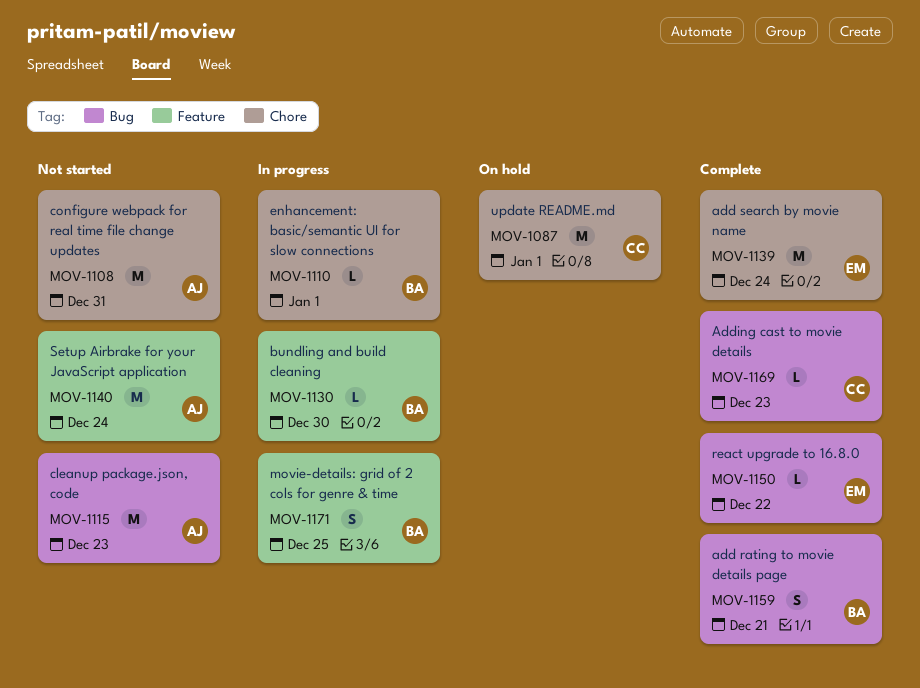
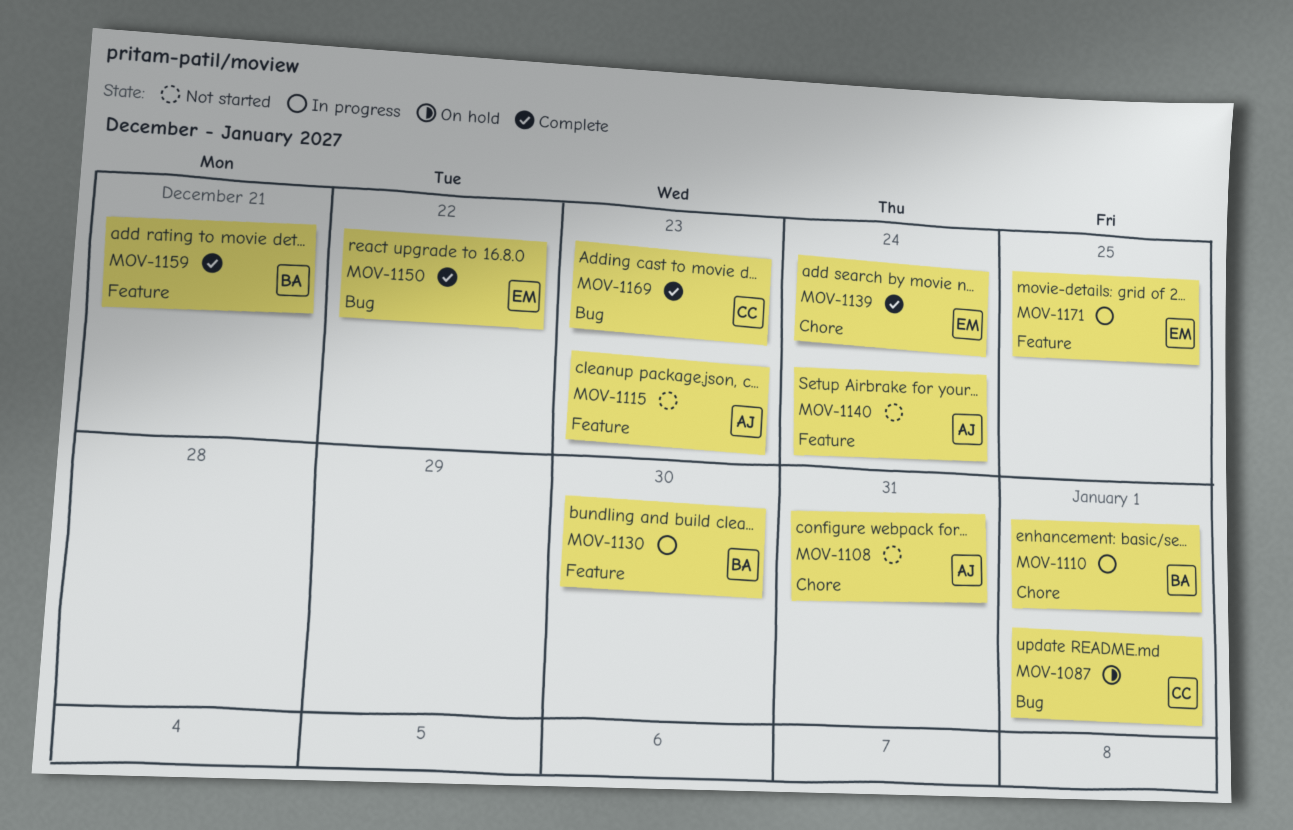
MOV-1087, label: Chore -> Bug
MOV-1115, label: Bug -> Feature
MOV-1159, label: Bug -> Feature
MOV-1171, owner: BA -> EM

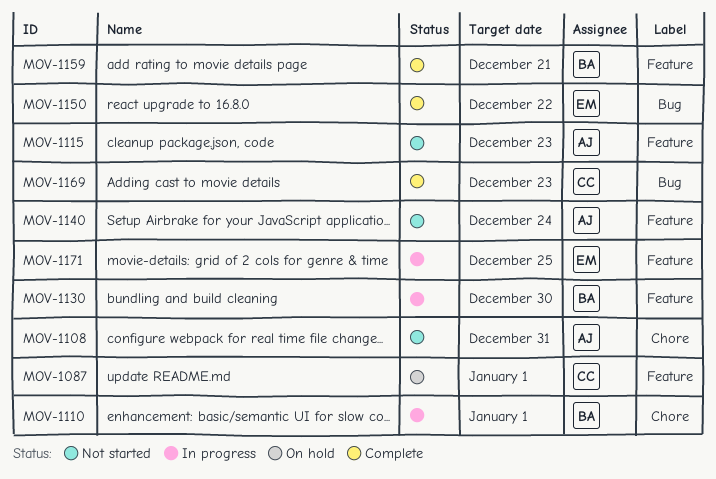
MOV-1087, label: Bug -> Feature
MOV-1139: present -> none

